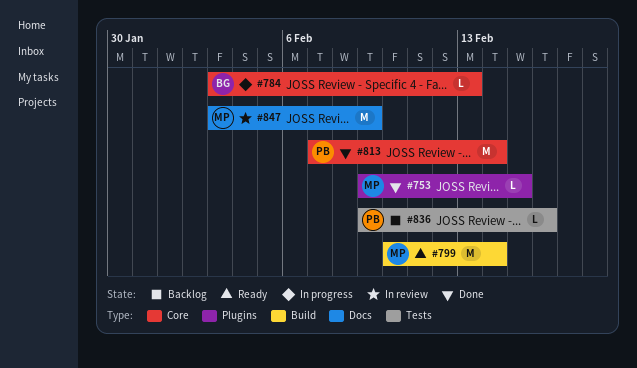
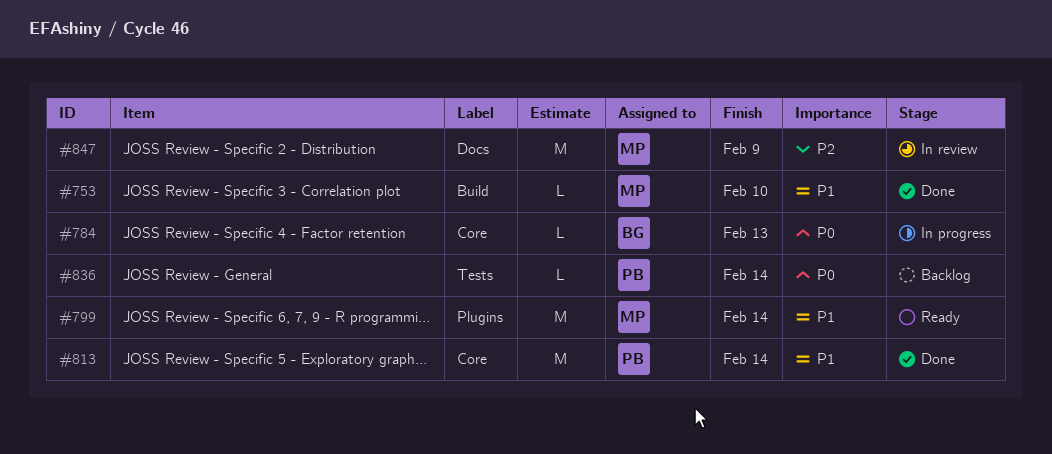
#753, label: Plugins -> Build
#753, due: Feb 15 -> Feb 10
#799, label: Build -> Plugins
#836, due: Feb 16 -> Feb 14

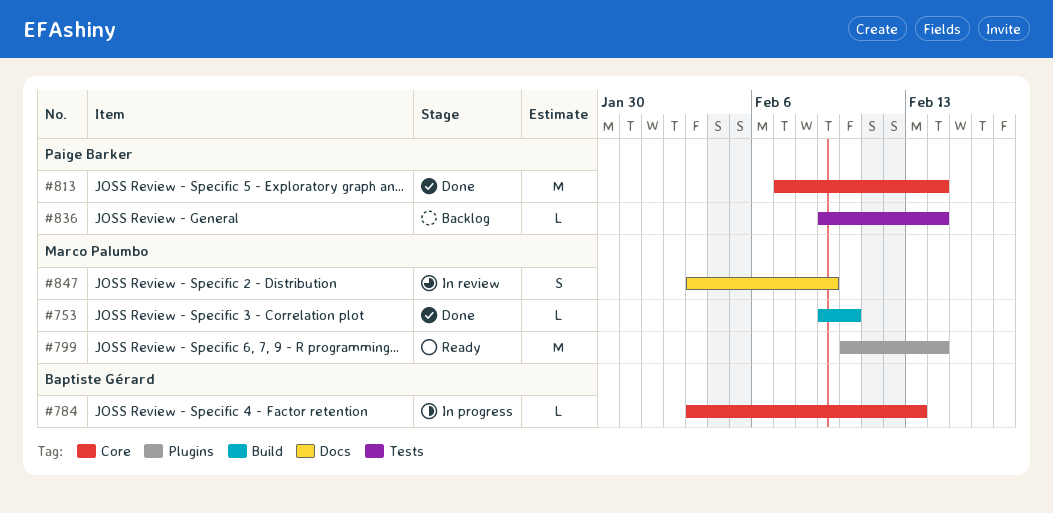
#847, estimate: M -> S

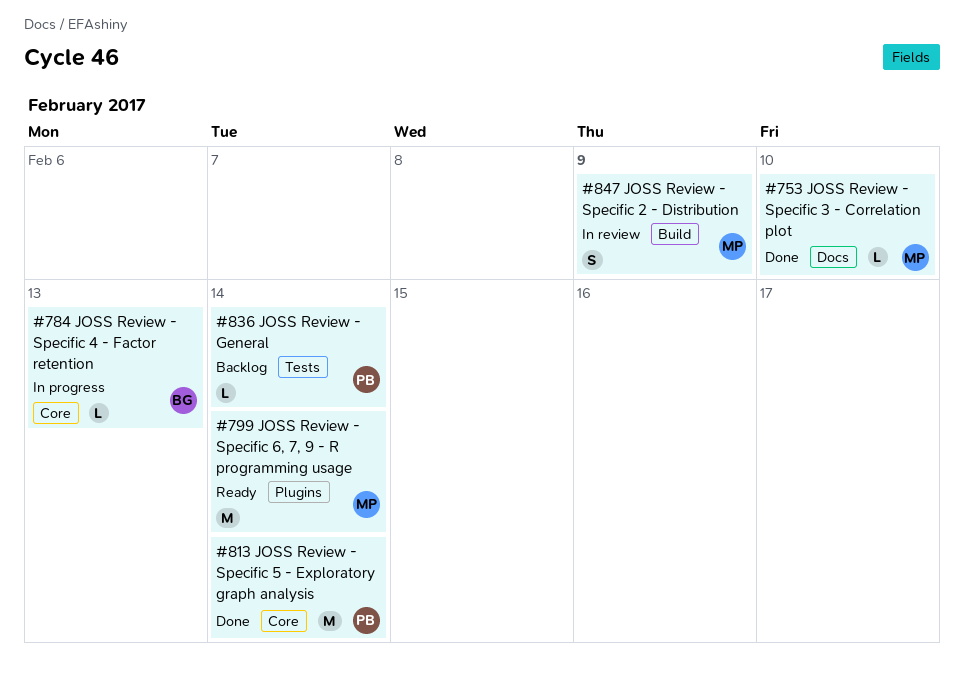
#753, label: Build -> Docs
#847, label: Docs -> Build

